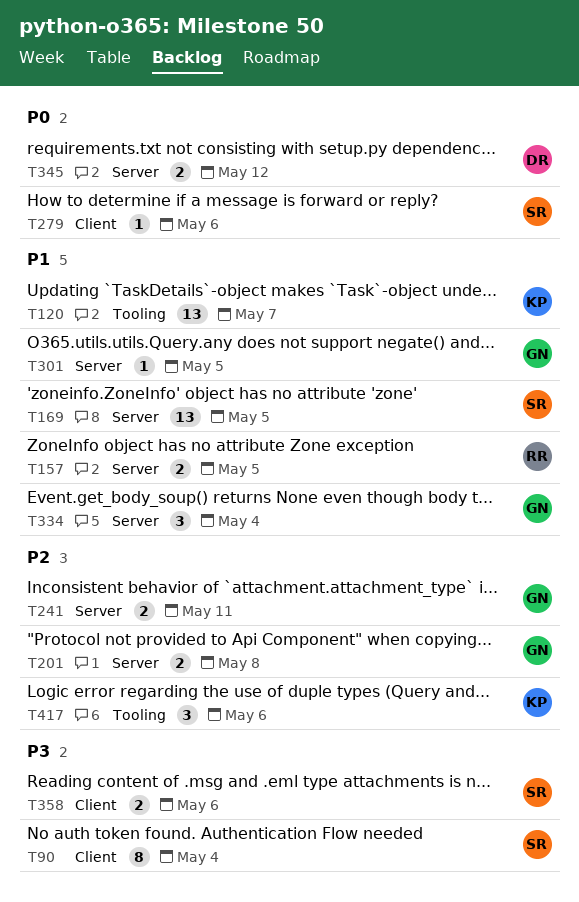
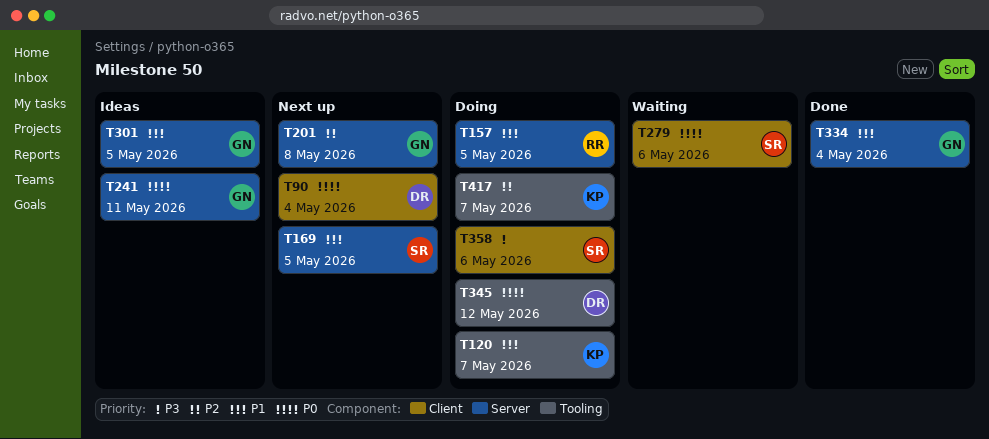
T90, owner: SR -> DR
T90, priority: P3 -> P0
T241, priority: P2 -> P0
T345, label: Server -> Tooling
T417, due: May 6 -> May 7

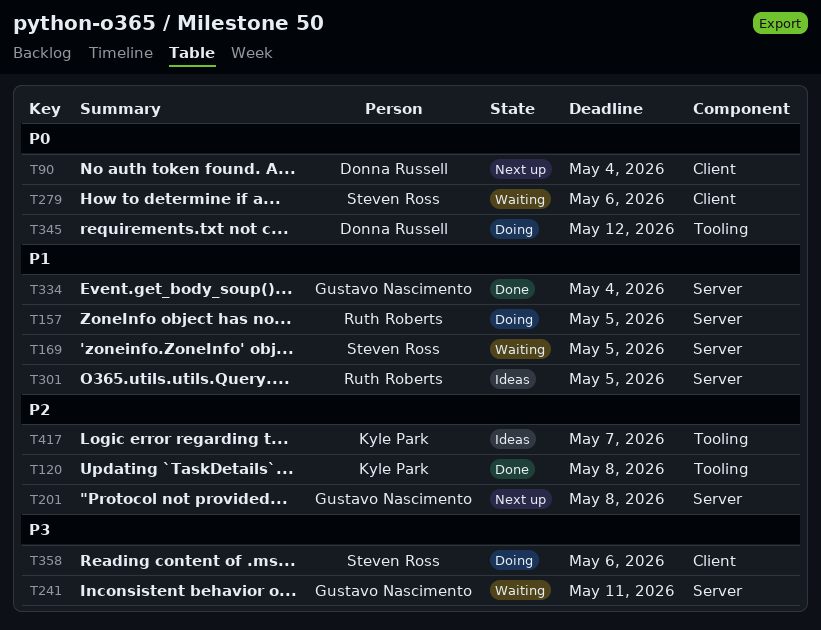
T120, status: Doing -> Done
T120, priority: P1 -> P2
T120, due: May 7 -> May 8
T169, status: Next up -> Waiting
T241, status: Ideas -> Waiting
T241, priority: P0 -> P3
T301, owner: Gustavo Nascimento -> Ruth Roberts
T417, status: Doing -> Ideas

